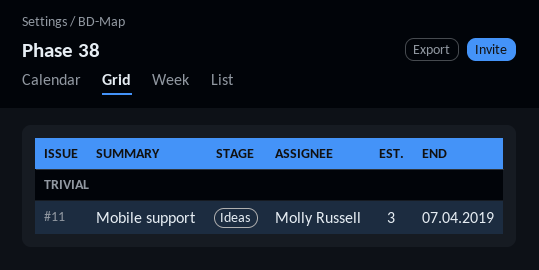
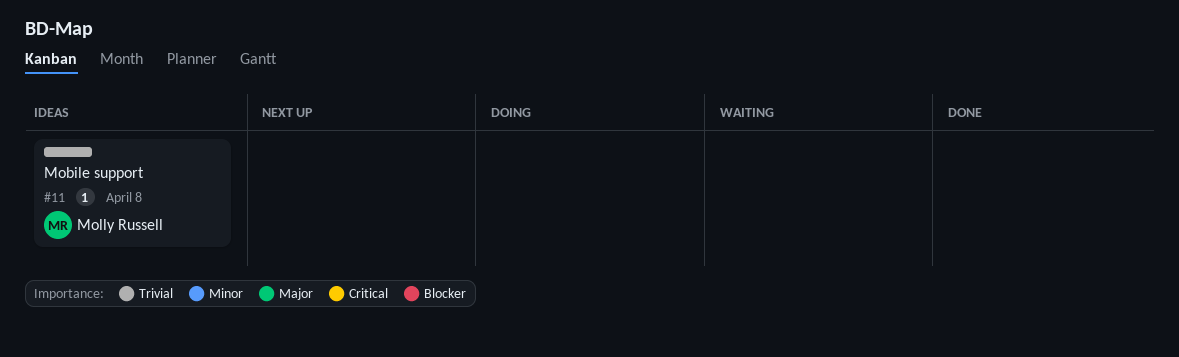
#11, estimate: 3 -> 1
#11, due: Apr 7 -> Apr 8

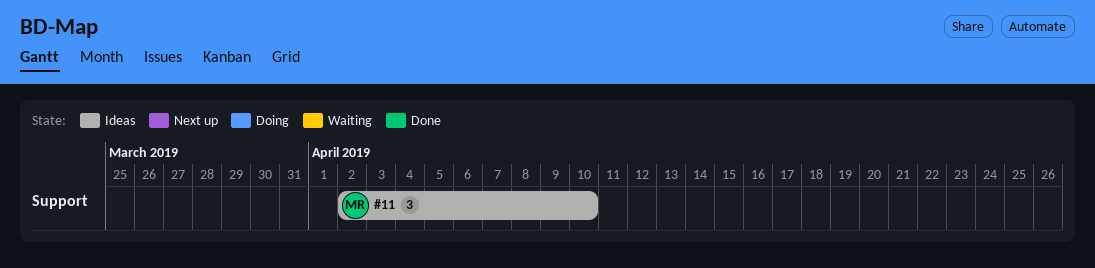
#11, estimate: 1 -> 3
#11, due: Apr 8 -> Apr 10

